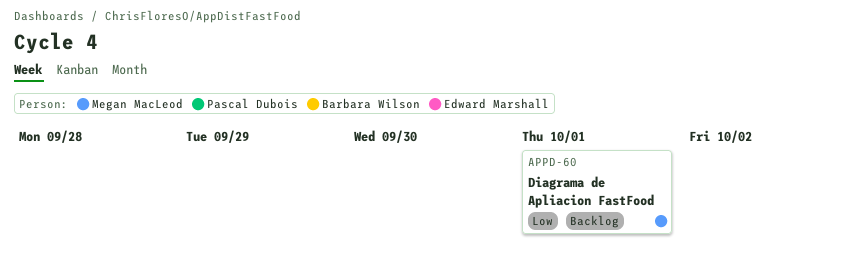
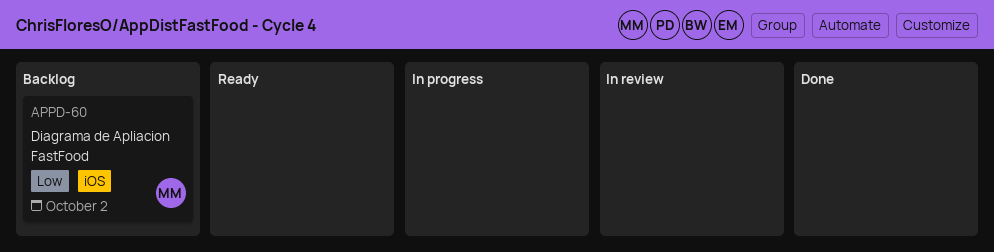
APPD-60, due: Oct 1 -> Oct 2

